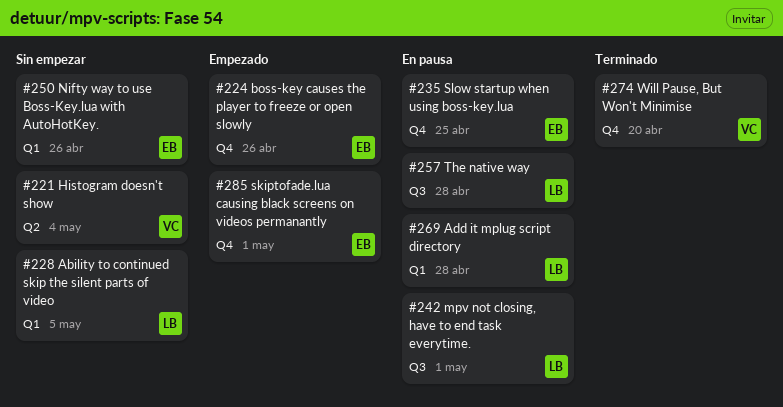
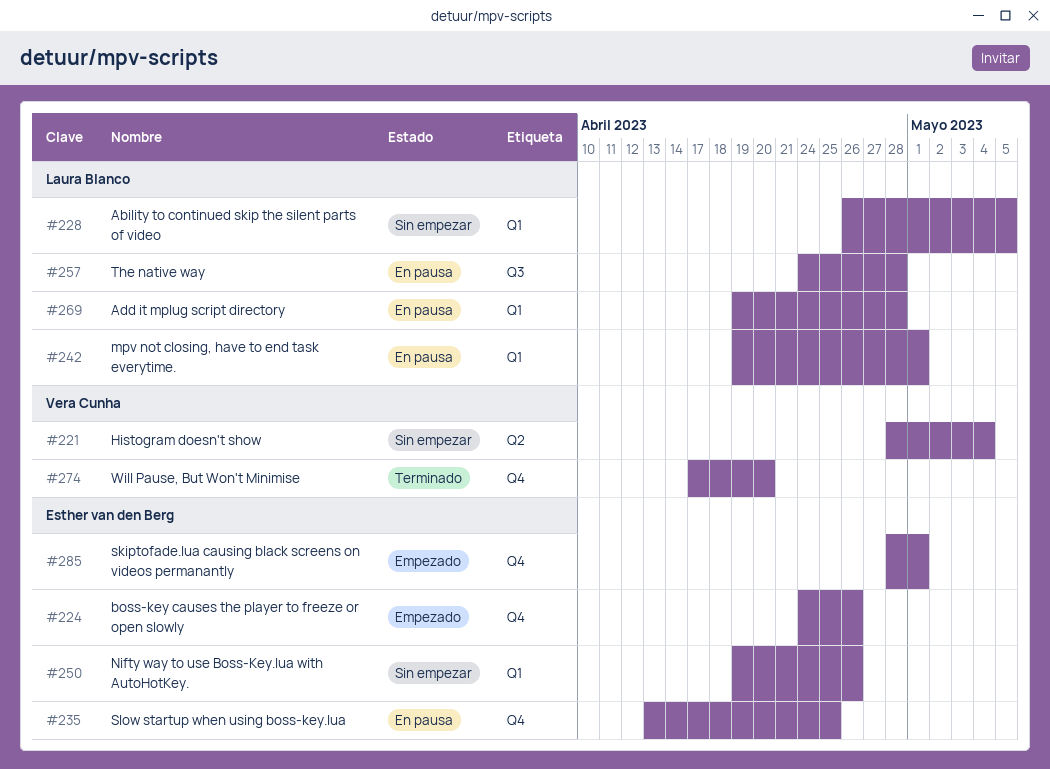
#242, label: Q3 -> Q1

